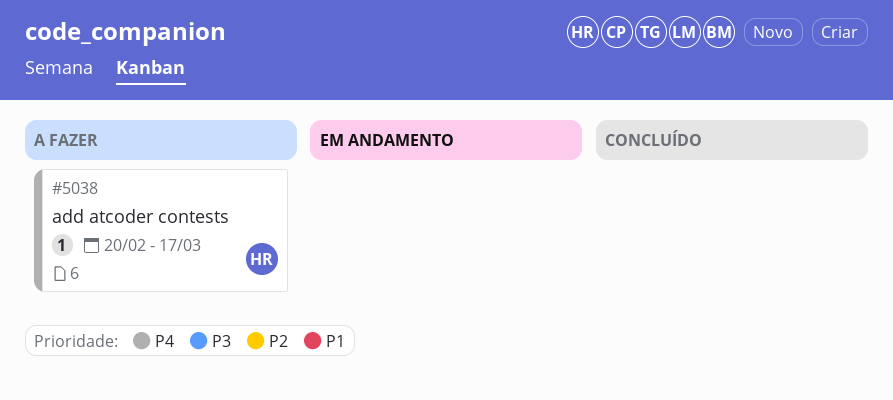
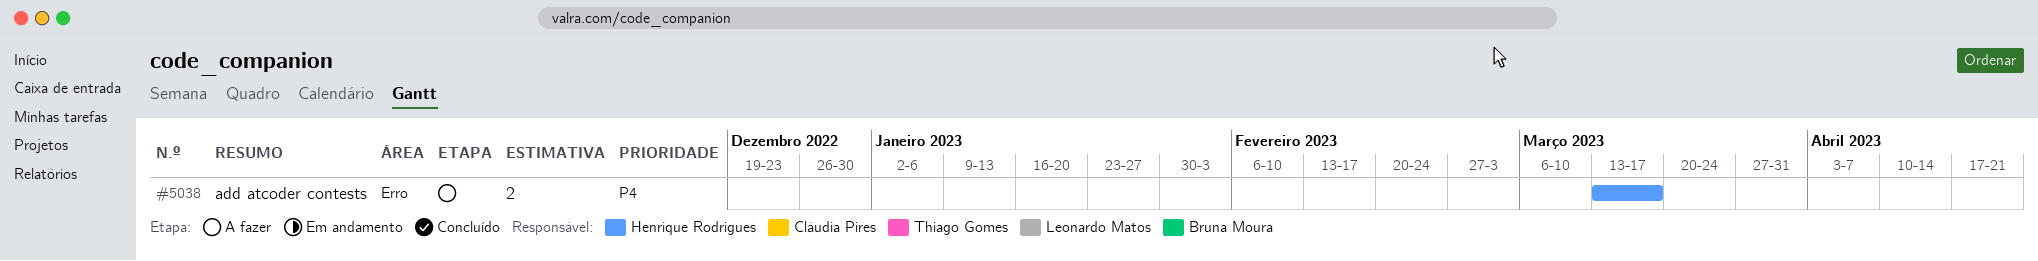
#5038, estimate: 1 -> 2
#5038, start: Feb 20 -> Mar 13

